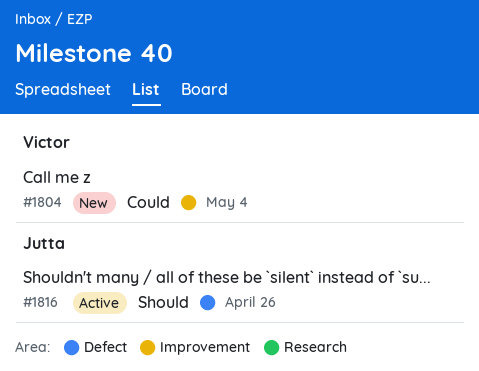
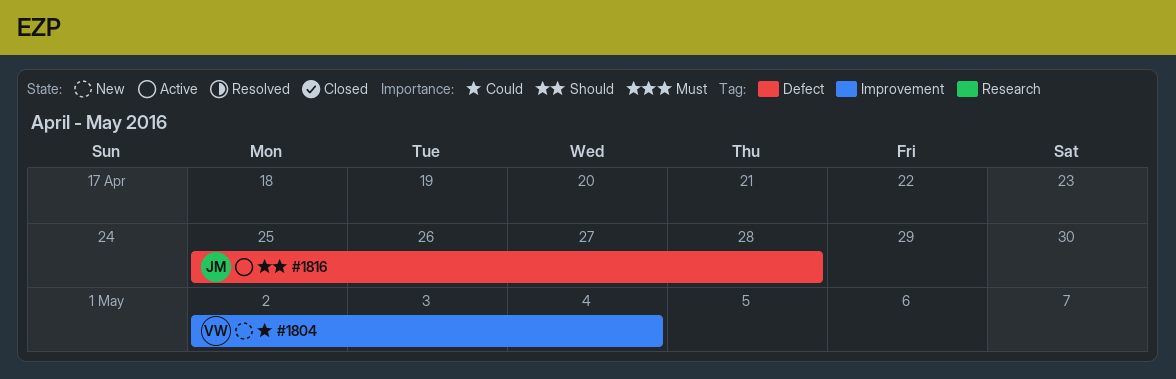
#1816, due: Apr 26 -> Apr 28

